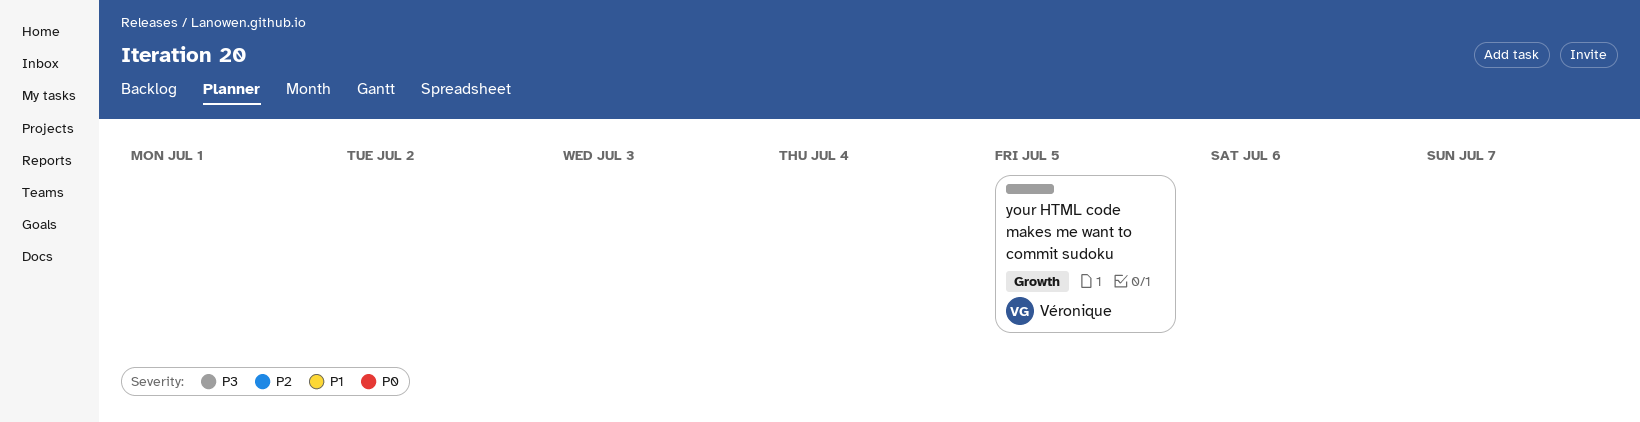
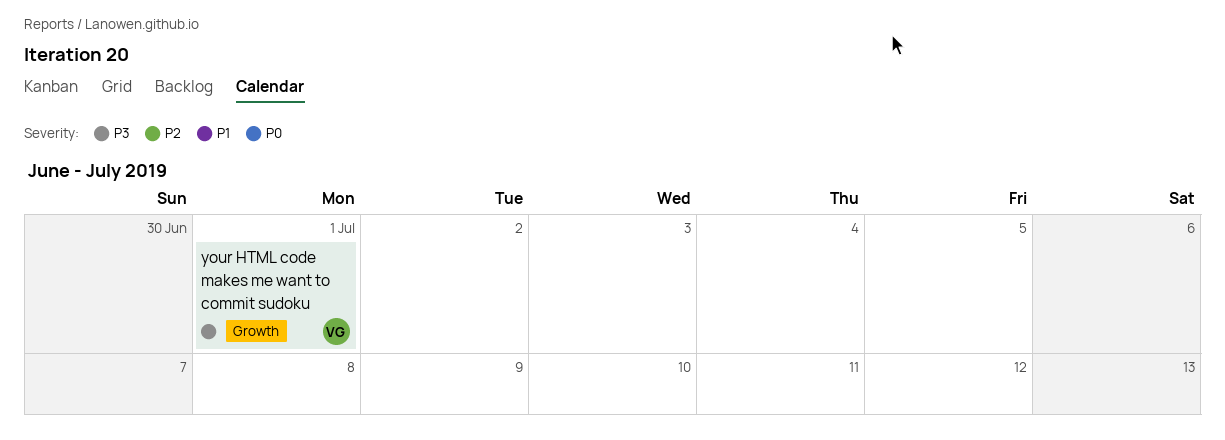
your HTML code makes me want to commit sudoku, due: Jul 5 -> Jul 1

